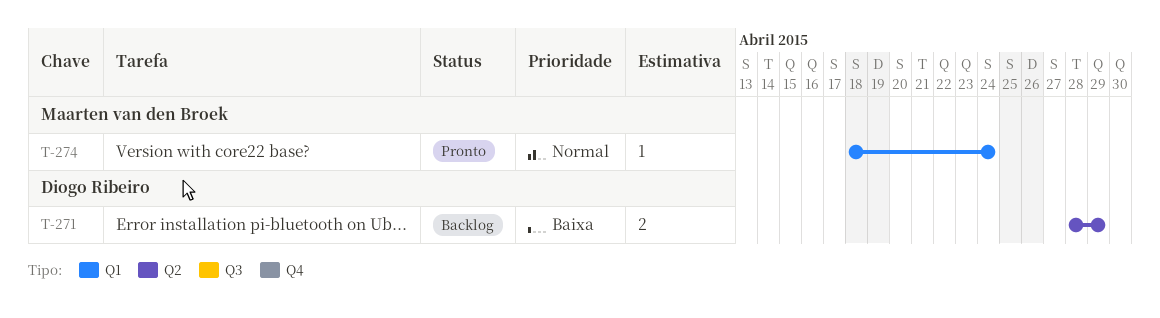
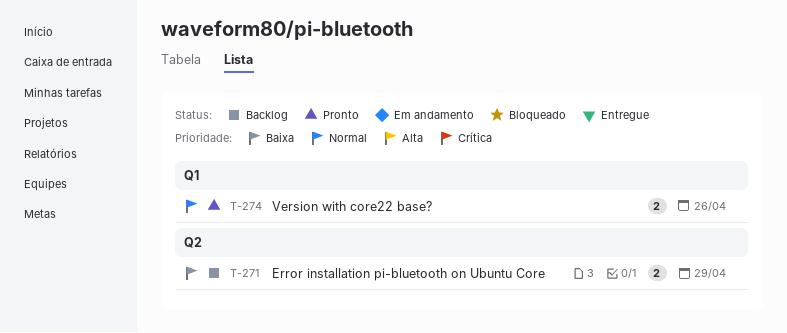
T-274, estimate: 1 -> 2
T-274, due: Apr 24 -> Apr 26

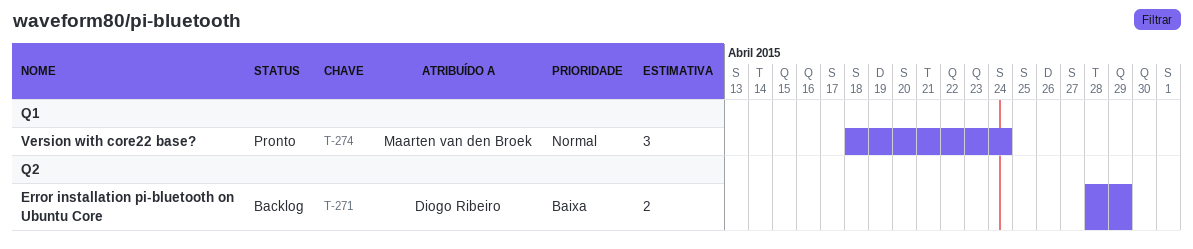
T-274, estimate: 2 -> 3
T-274, due: Apr 26 -> Apr 24

